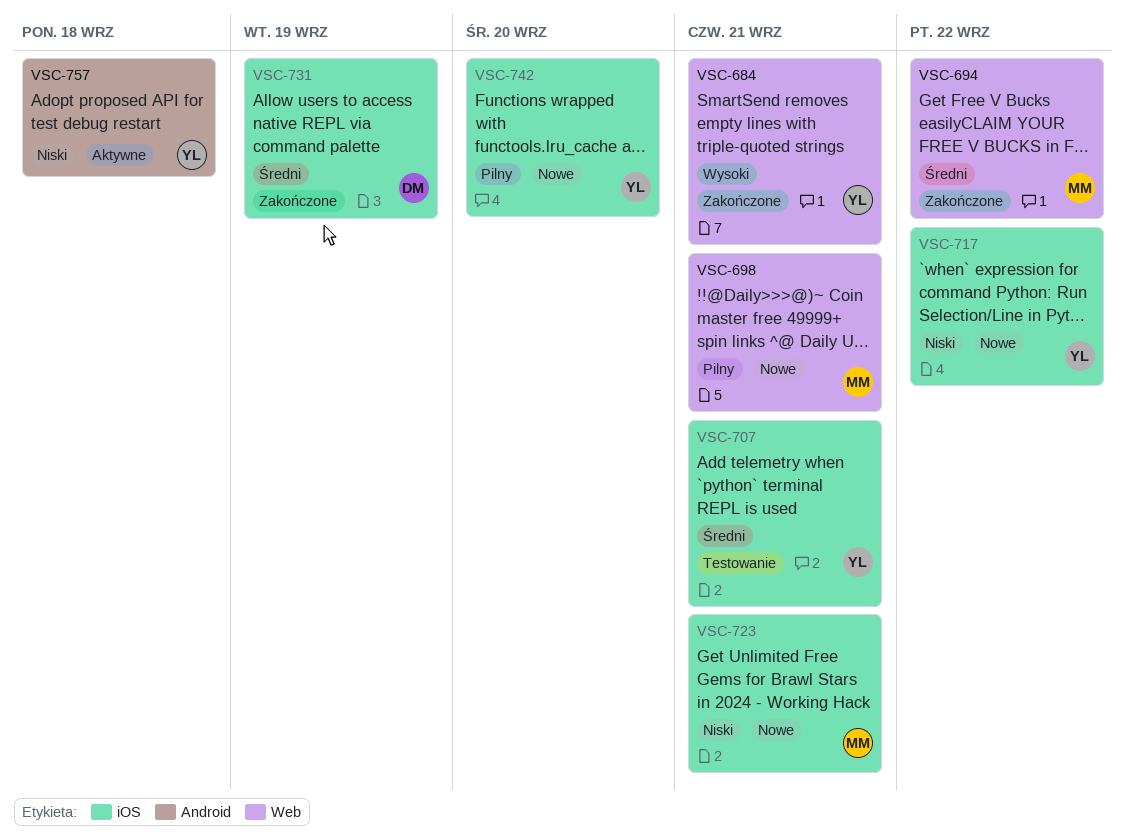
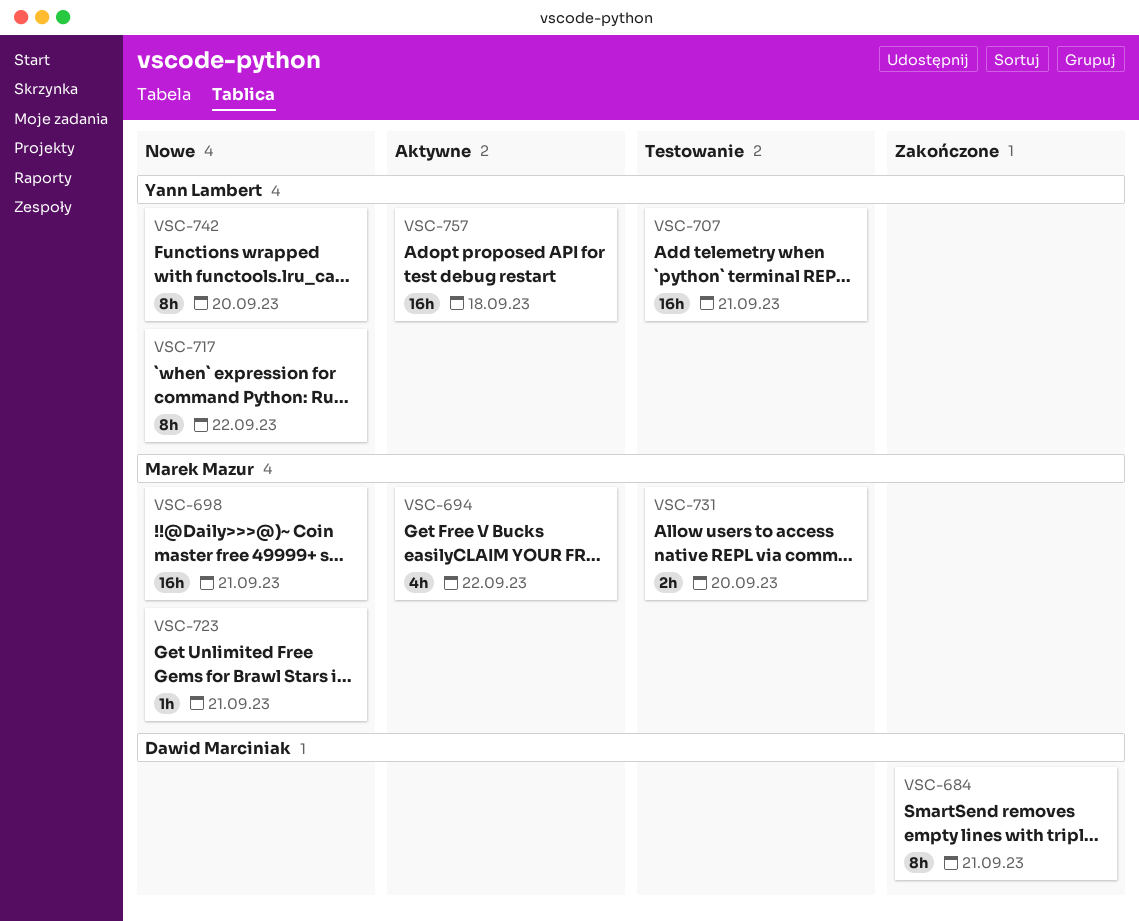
VSC-684, owner: Yann Lambert -> Dawid Marciniak
VSC-694, status: Zakończone -> Aktywne
VSC-731, status: Zakończone -> Testowanie
VSC-731, owner: Dawid Marciniak -> Marek Mazur
VSC-731, due: Sep 19 -> Sep 20

